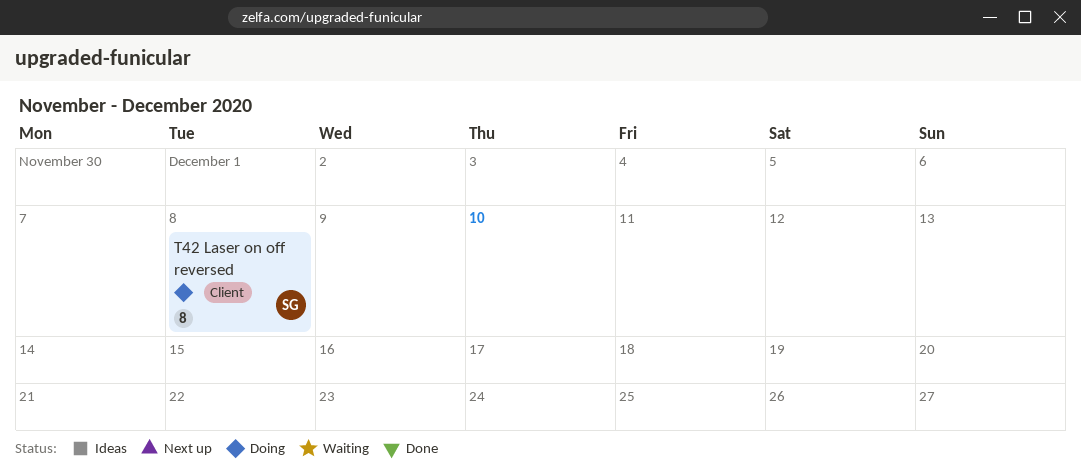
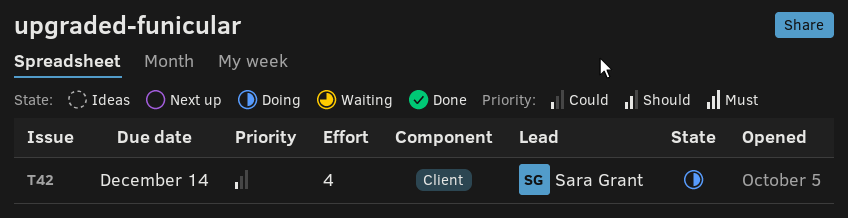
T42, estimate: 8 -> 4
T42, due: Dec 8 -> Dec 14

